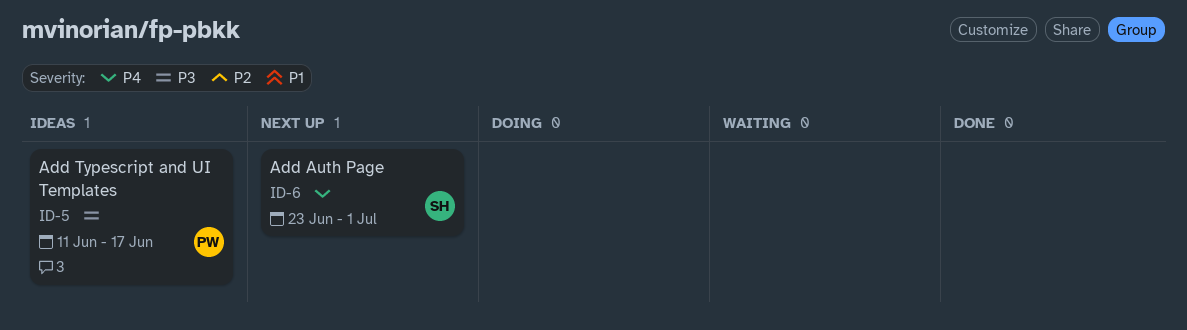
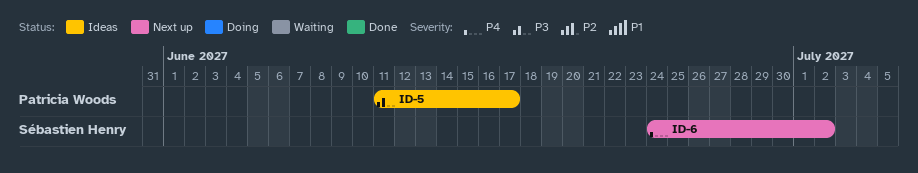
ID-6, start: Jun 23 -> Jun 24
ID-6, due: Jul 1 -> Jul 2

